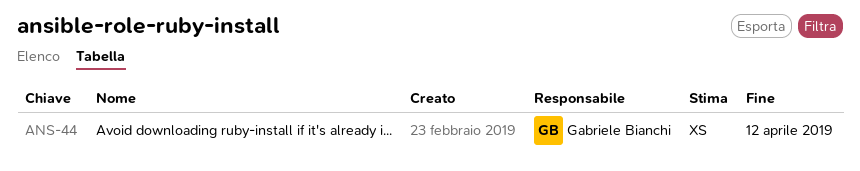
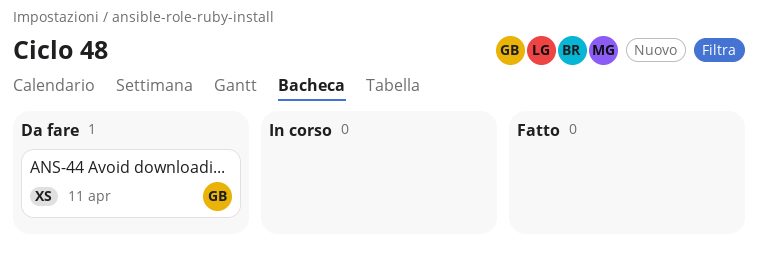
ANS-44, due: Apr 12 -> Apr 11

